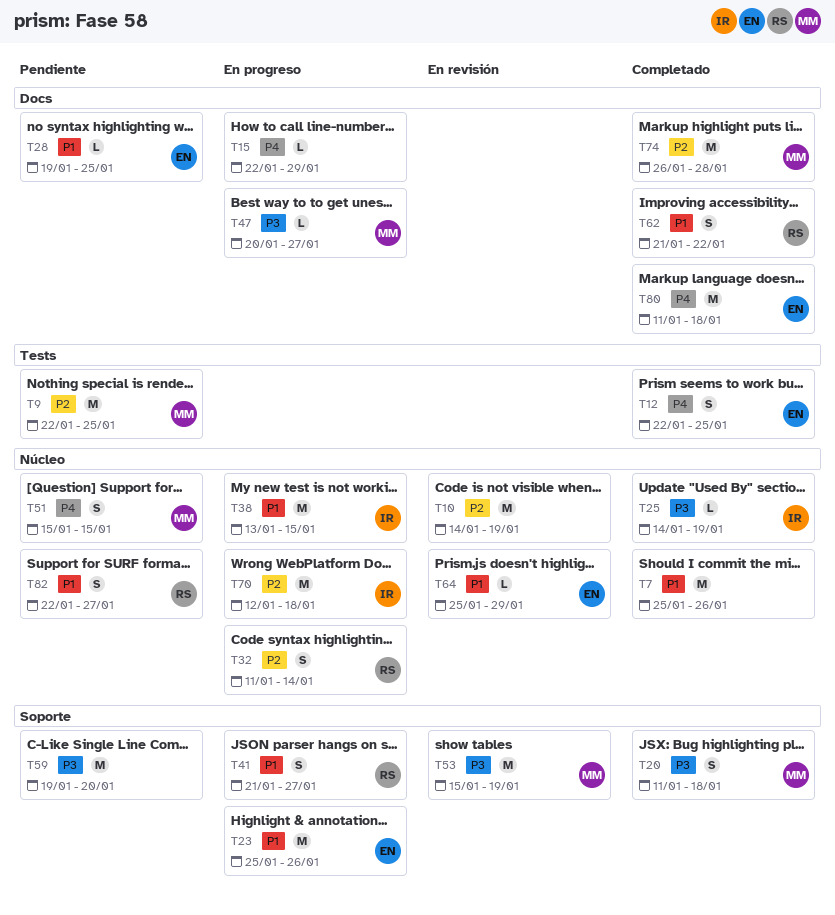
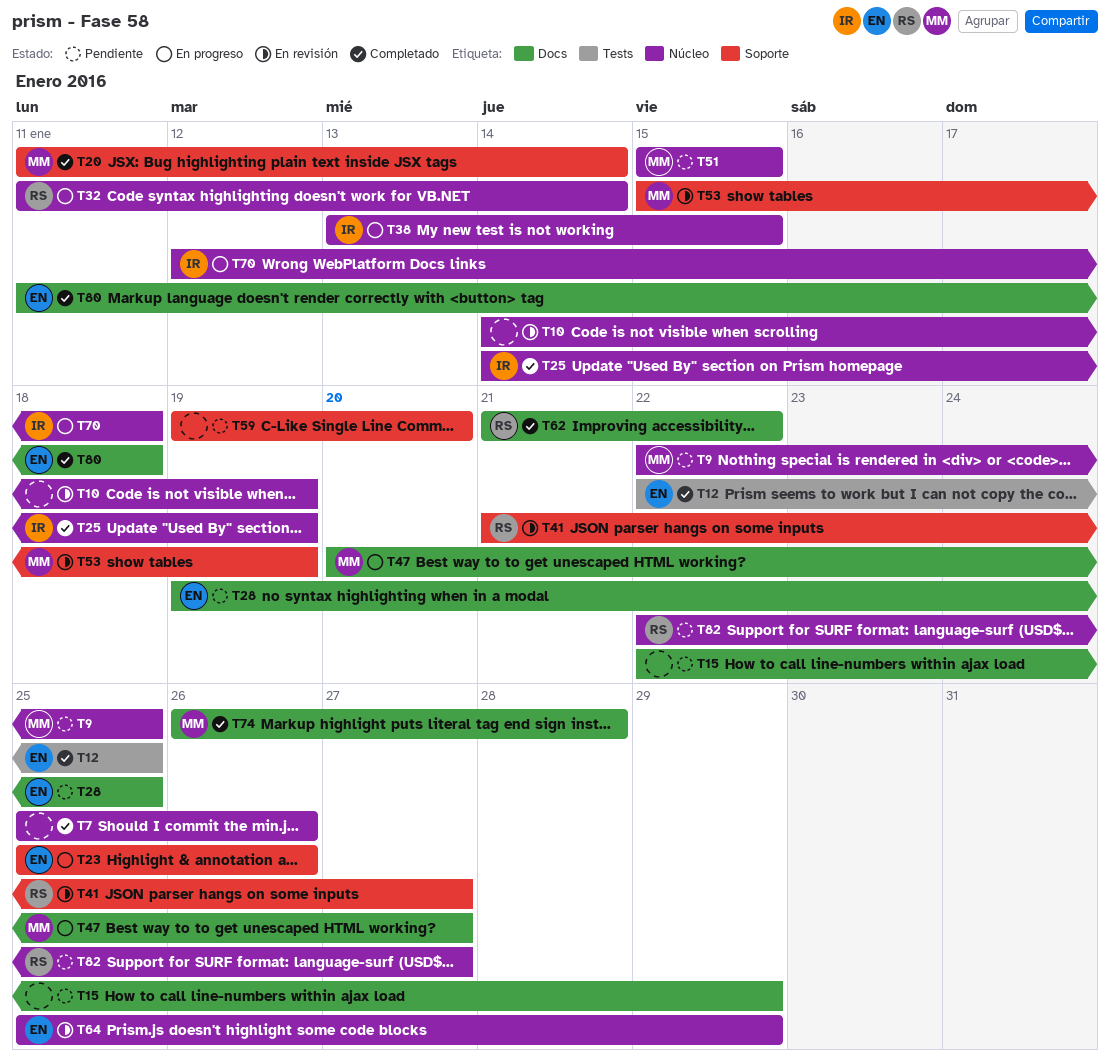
T9, label: Tests -> Núcleo
T15, status: En progreso -> Pendiente
T20, due: Jan 18 -> Jan 14
T41, status: En progreso -> En revisión

